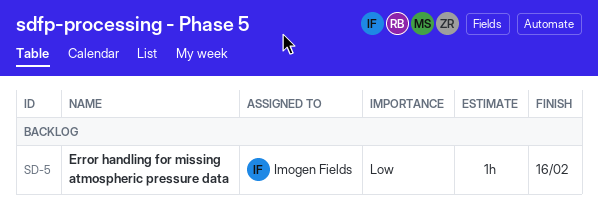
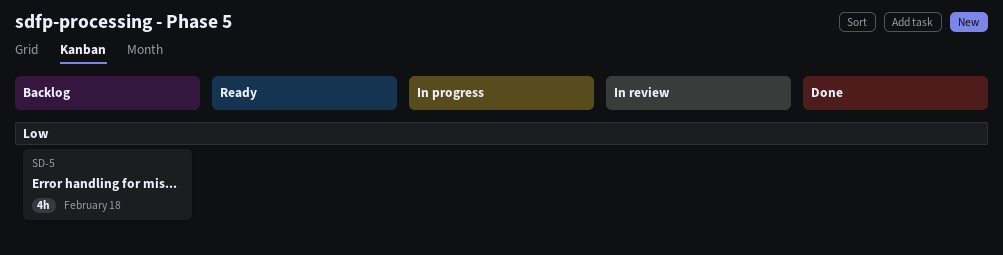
SD-5, estimate: 1h -> 4h
SD-5, due: Feb 16 -> Feb 18

